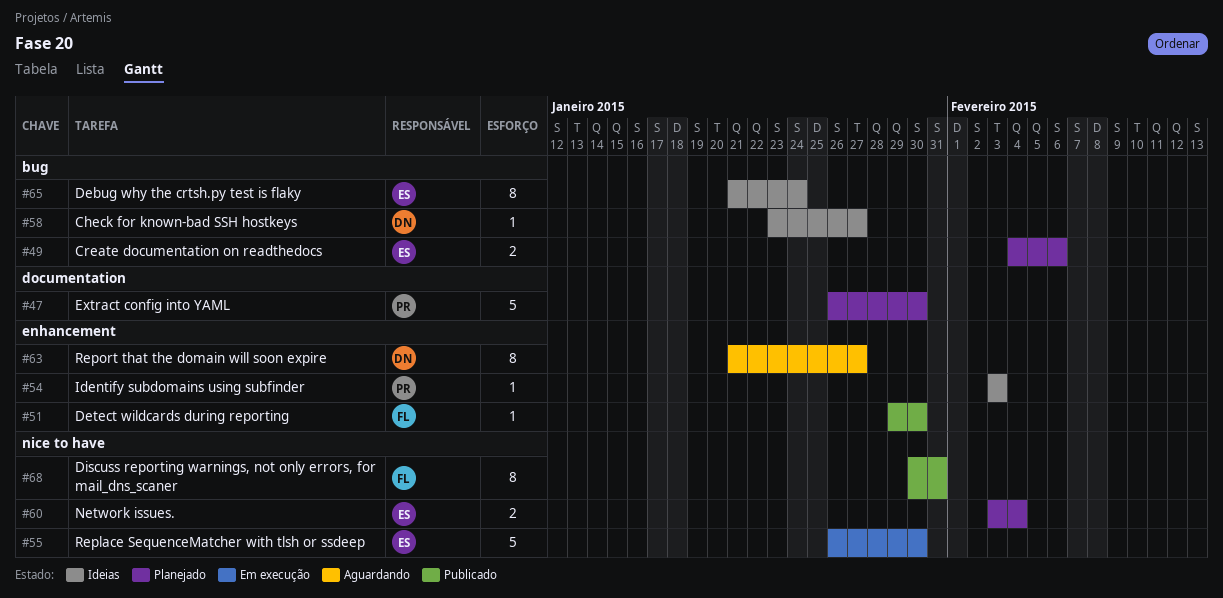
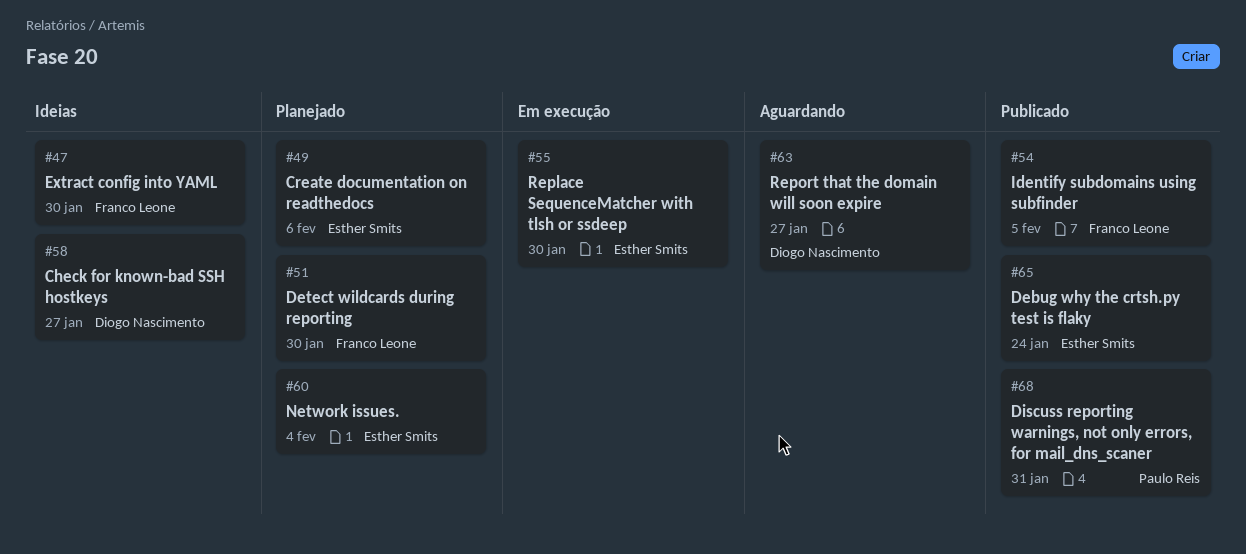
#47, status: Planejado -> Ideias
#47, owner: Paulo Reis -> Franco Leone
#51, status: Publicado -> Planejado
#54, status: Ideias -> Publicado
#54, owner: Paulo Reis -> Franco Leone
#54, due: Feb 3 -> Feb 5
#65, status: Ideias -> Publicado
#68, owner: Franco Leone -> Paulo Reis

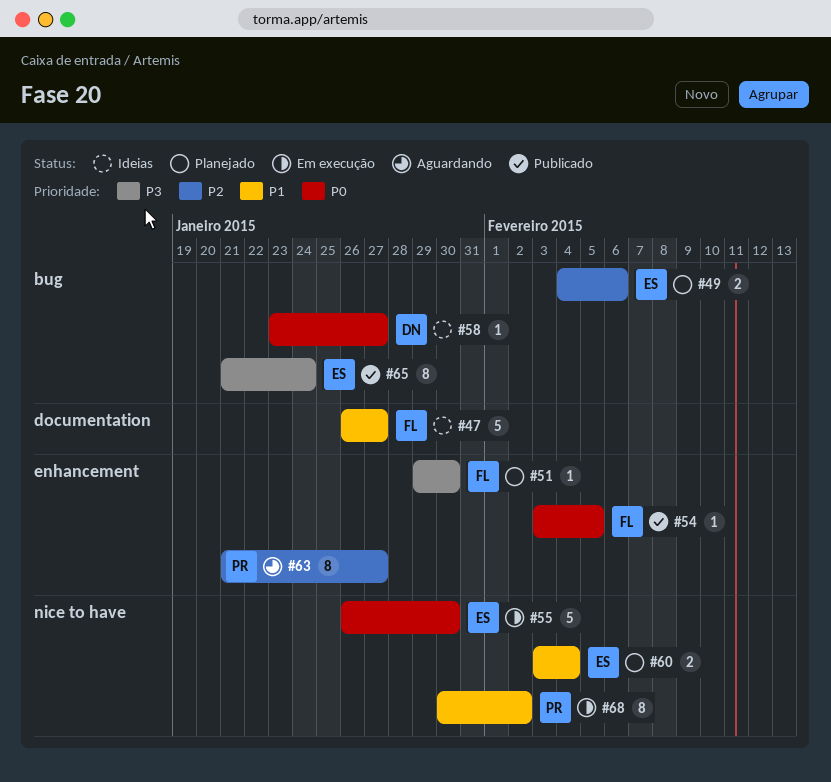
#47, due: Jan 30 -> Jan 27
#63, owner: Diogo Nascimento -> Paulo Reis
#68, status: Publicado -> Em execução
#68, due: Jan 31 -> Feb 2

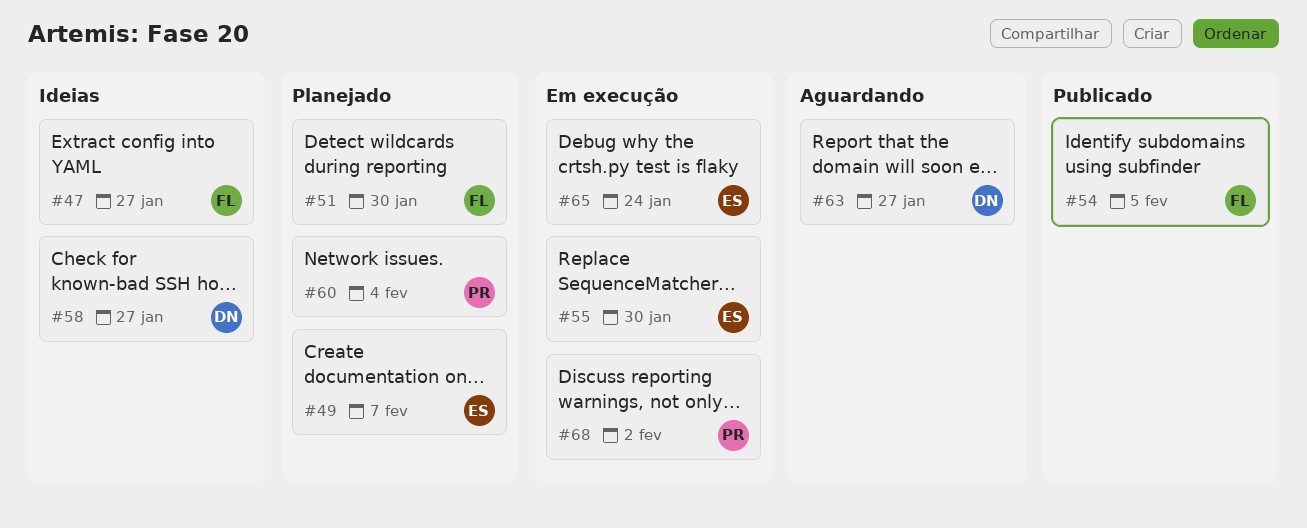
#49, due: Feb 6 -> Feb 7
#60, owner: ES -> PR
#63, owner: PR -> DN
#65, status: Publicado -> Em execução

